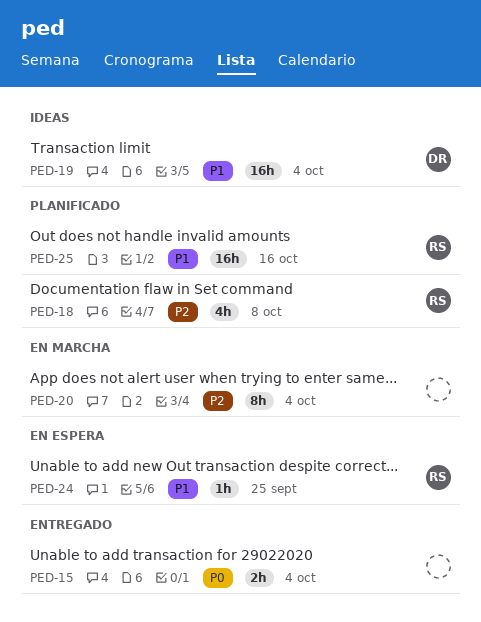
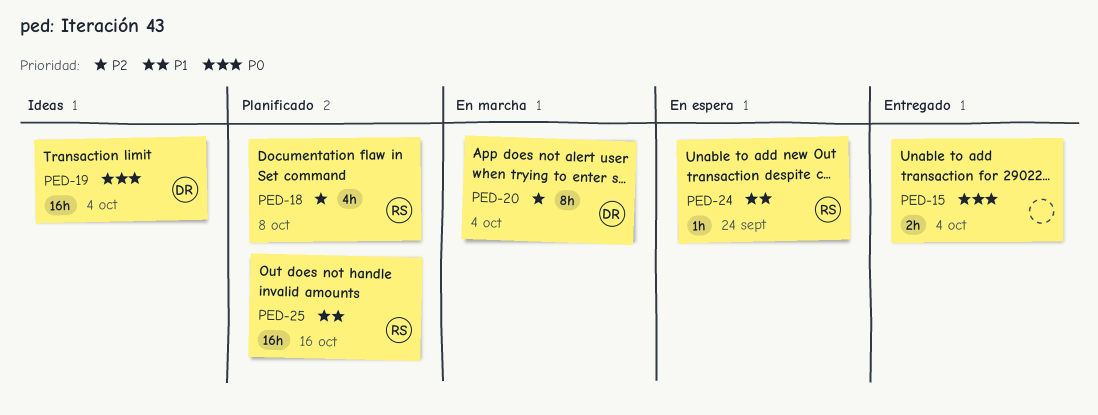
PED-19, priority: P1 -> P0
PED-20, owner: none -> DR
PED-24, due: Sep 25 -> Sep 24

